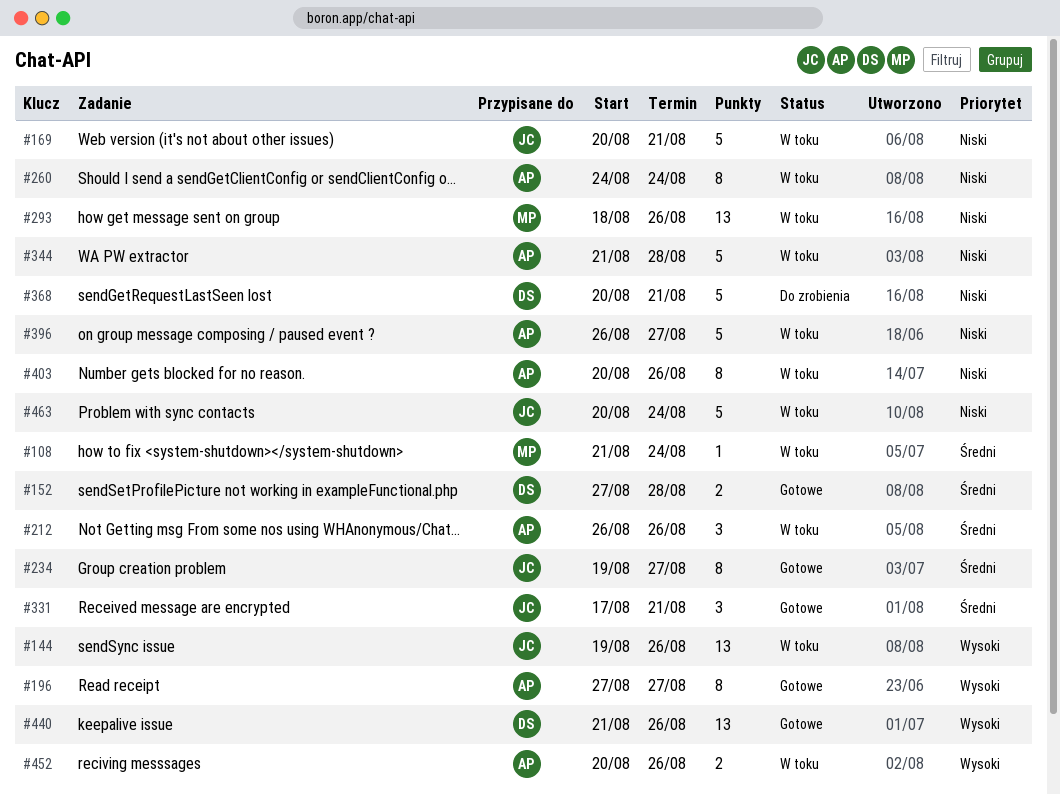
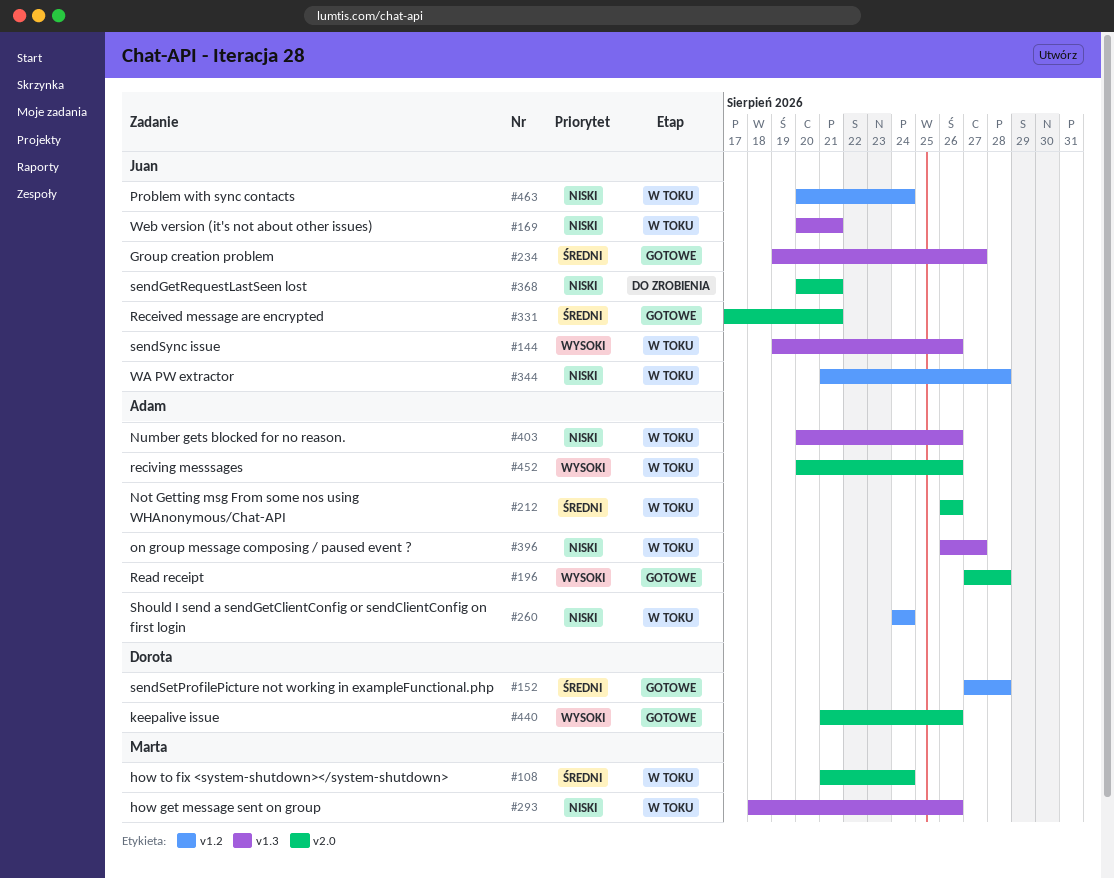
#196, due: Aug 27 -> Aug 28
#344, owner: Adam -> Juan
#368, owner: Dorota -> Juan

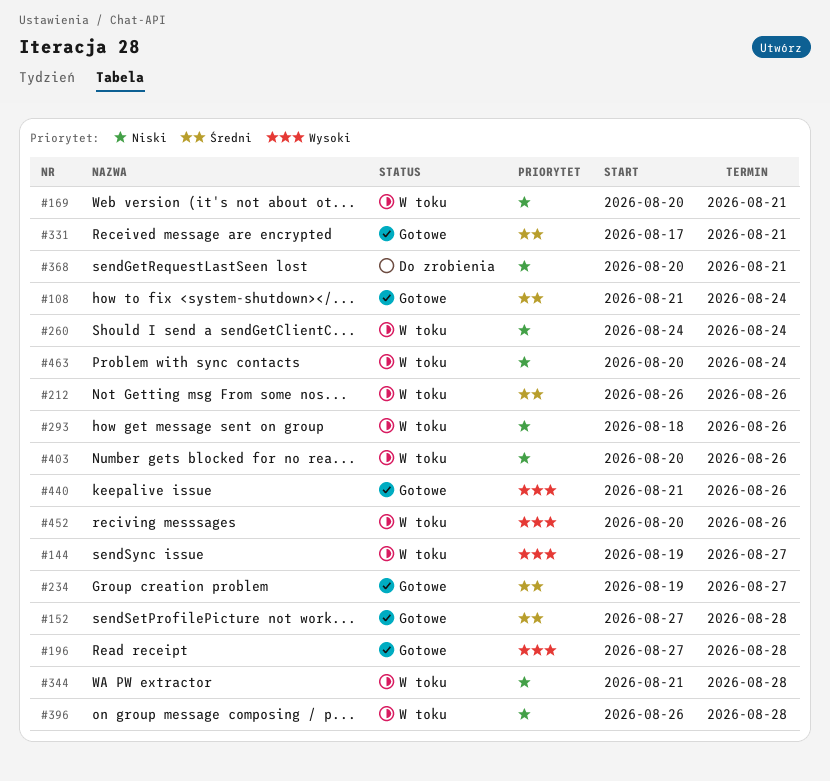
#108, status: W toku -> Gotowe
#144, due: Aug 26 -> Aug 27
#396, due: Aug 27 -> Aug 28

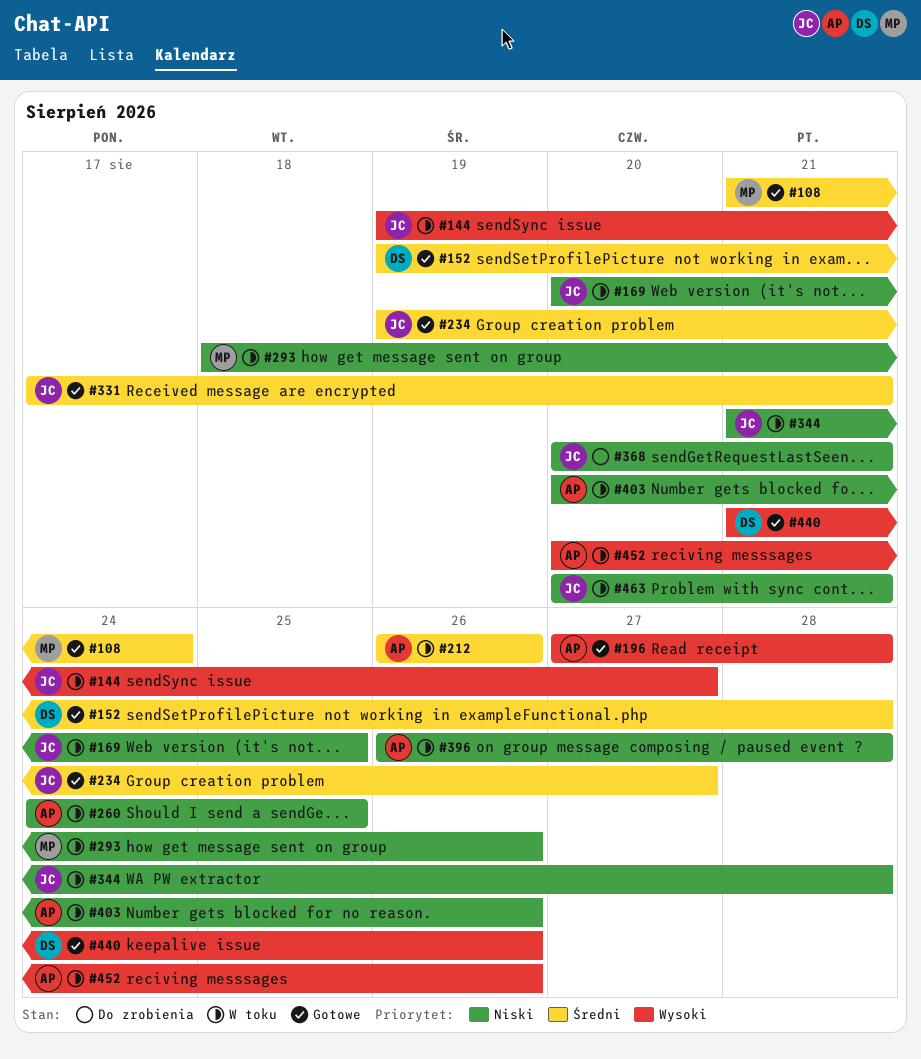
#152, start: Aug 27 -> Aug 19
#169, due: Aug 21 -> Aug 25
#260, due: Aug 24 -> Aug 25
#463, due: Aug 24 -> Aug 21

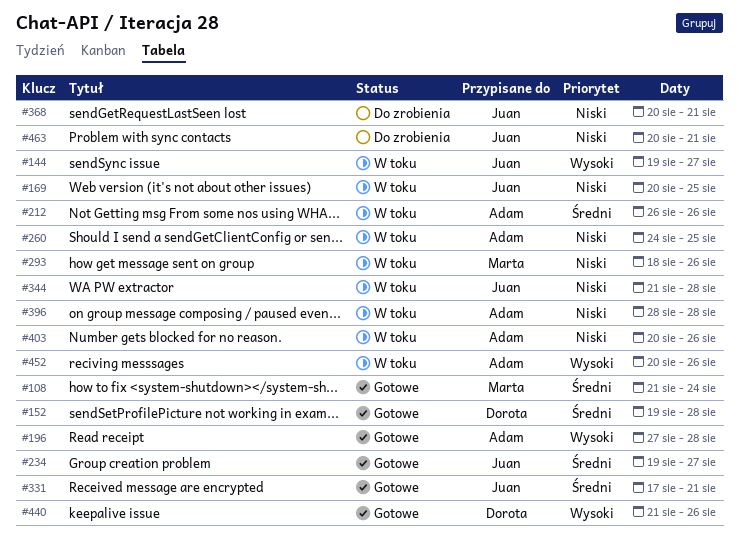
#396, start: Aug 26 -> Aug 28
#463, status: W toku -> Do zrobienia

